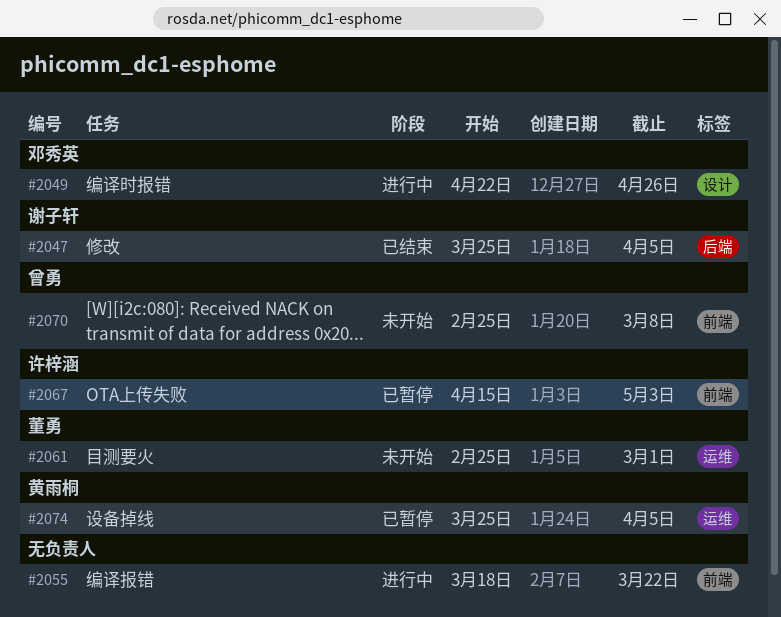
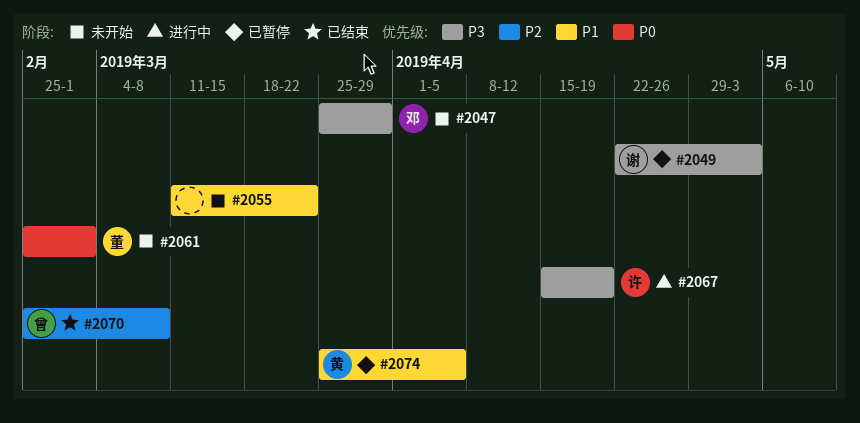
#2047, status: 已结束 -> 未开始
#2047, owner: 谢子轩 -> 邓秀英
#2047, due: Apr 5 -> Mar 29
#2049, status: 进行中 -> 已暂停
#2049, owner: 邓秀英 -> 谢子轩
#2049, due: Apr 26 -> May 3
#2055, status: 进行中 -> 未开始
#2055, start: Mar 18 -> Mar 11
#2067, status: 已暂停 -> 进行中
#2067, due: May 3 -> Apr 19
#2070, status: 未开始 -> 已结束

